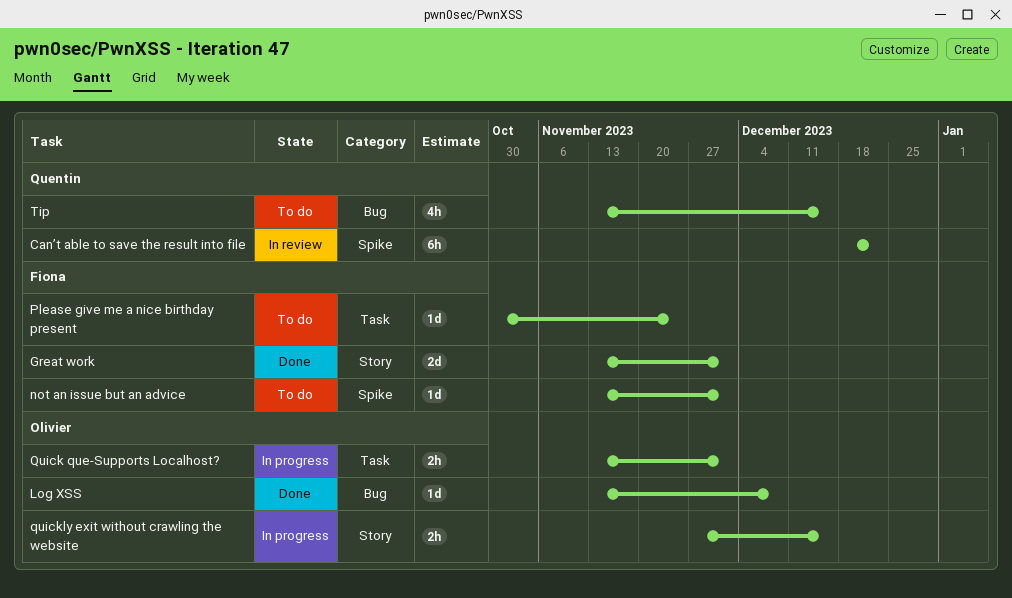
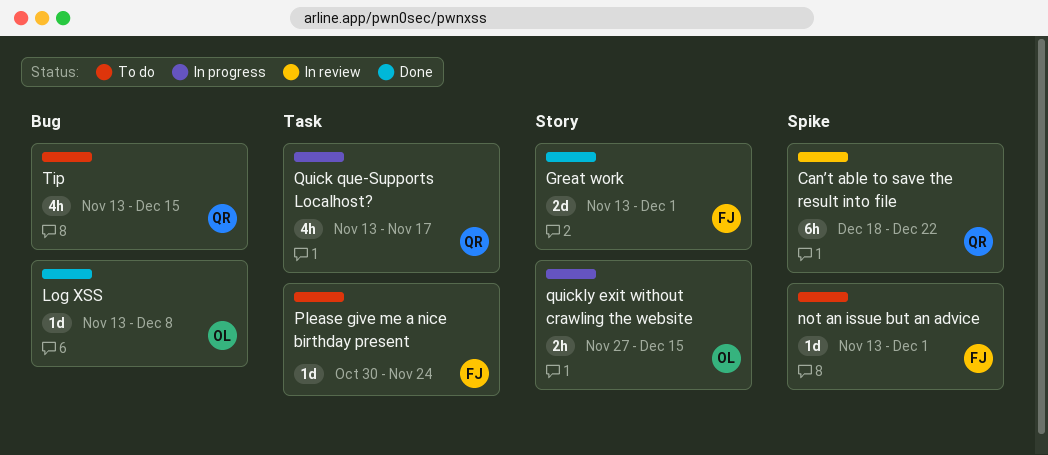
Quick que-Supports Localhost?, owner: Olivier -> Quentin
Quick que-Supports Localhost?, estimate: 2h -> 4h
Quick que-Supports Localhost?, due: Dec 1 -> Nov 17

